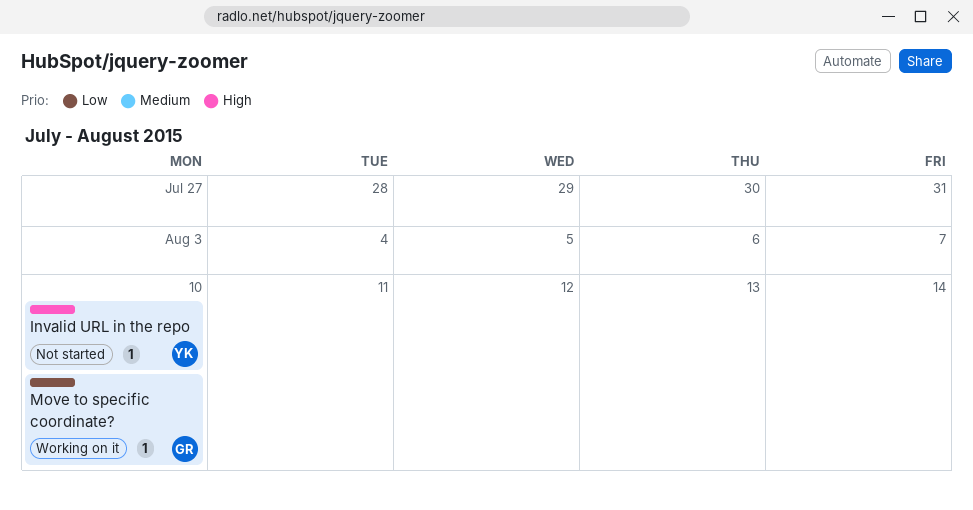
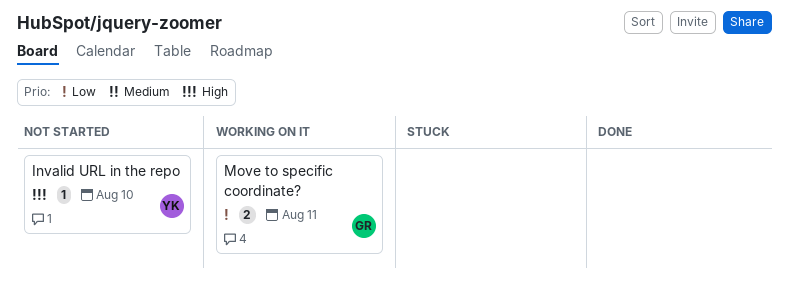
Move to specific coordinate?, estimate: 1 -> 2
Move to specific coordinate?, due: Aug 10 -> Aug 11

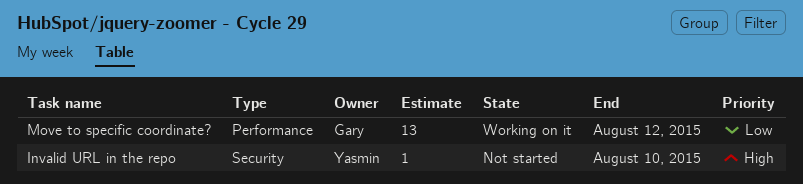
Move to specific coordinate?, estimate: 2 -> 13
Move to specific coordinate?, due: Aug 11 -> Aug 12

